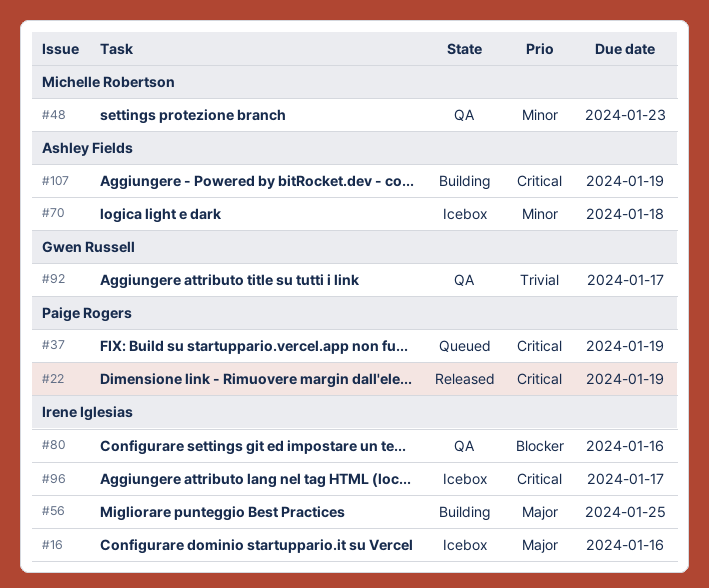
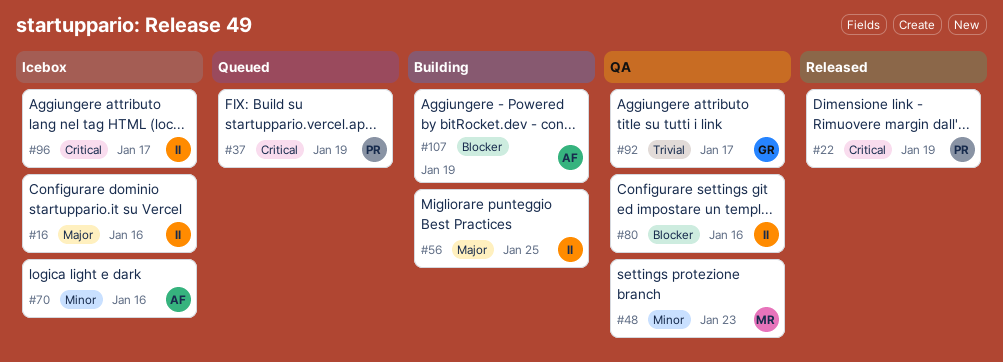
#70, due: Jan 18 -> Jan 16
#107, priority: Critical -> Blocker

